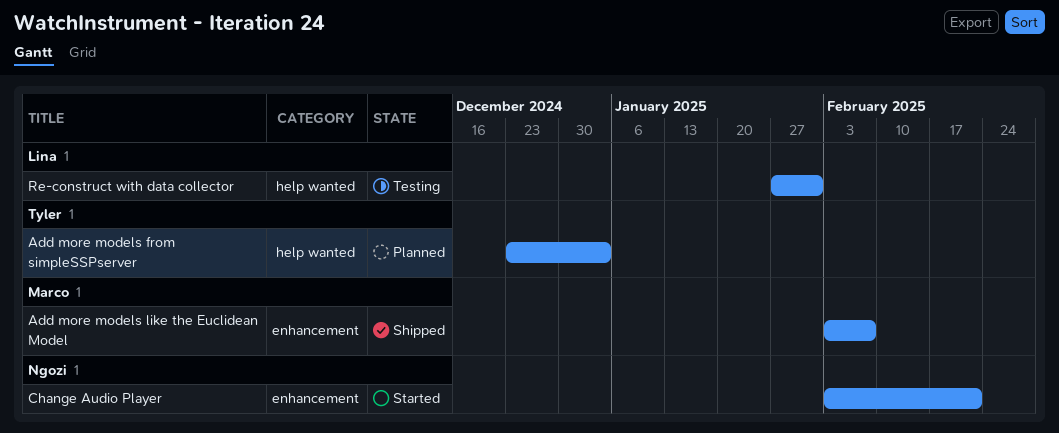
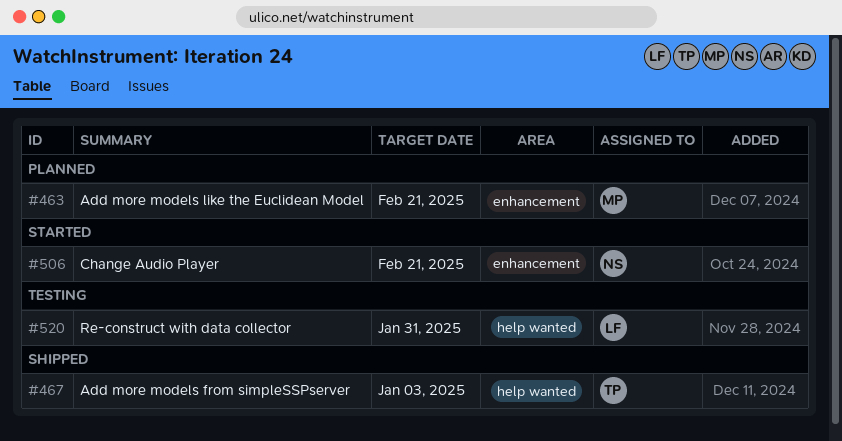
Add more models from simpleSSPserver, status: Planned -> Shipped
Add more models like the Euclidean Model, status: Shipped -> Planned
Add more models like the Euclidean Model, due: Feb 7 -> Feb 21

